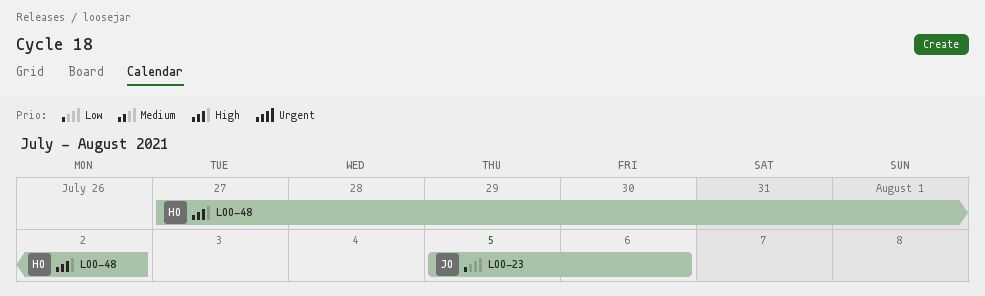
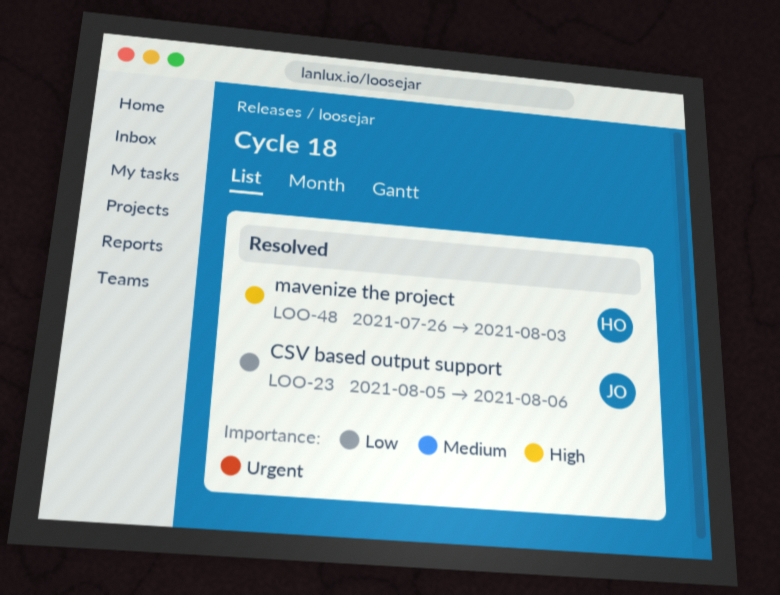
LOO-48, start: Jul 27 -> Jul 26
LOO-48, due: Aug 2 -> Aug 3

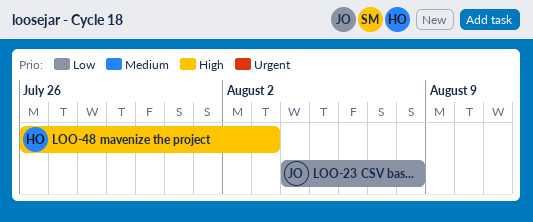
LOO-23, start: Aug 5 -> Aug 4
LOO-23, due: Aug 6 -> Aug 8

